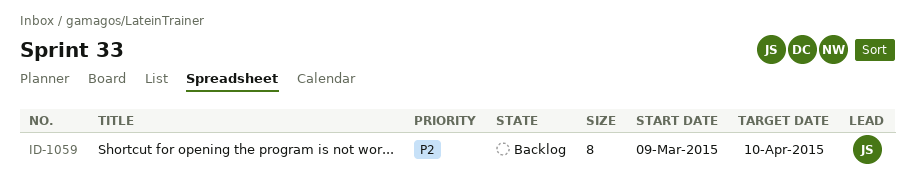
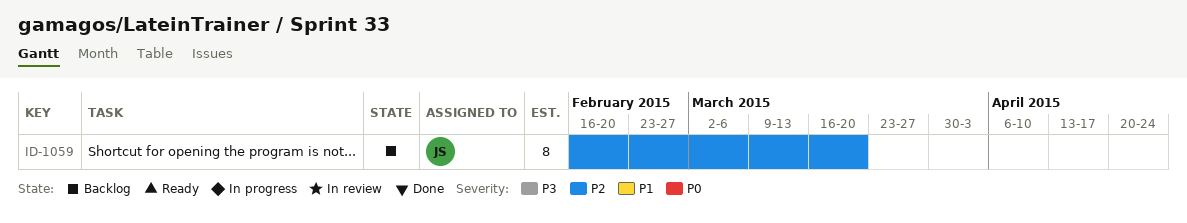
ID-1059, start: Mar 9 -> Feb 16
ID-1059, due: Apr 10 -> Mar 20

